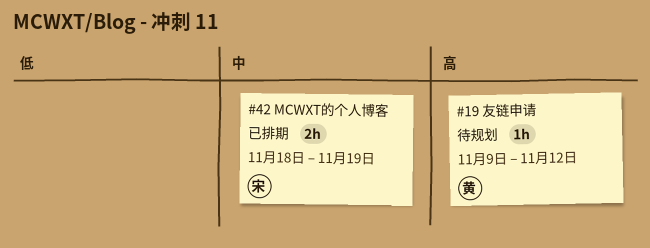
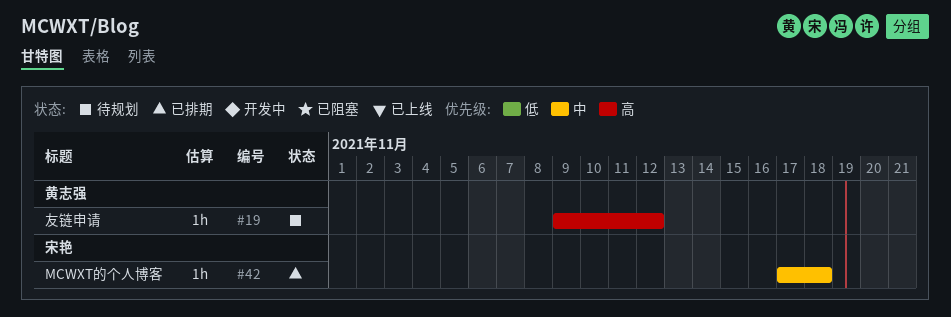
#42, estimate: 2h -> 1h
#42, start: Nov 18 -> Nov 17
#42, due: Nov 19 -> Nov 18

